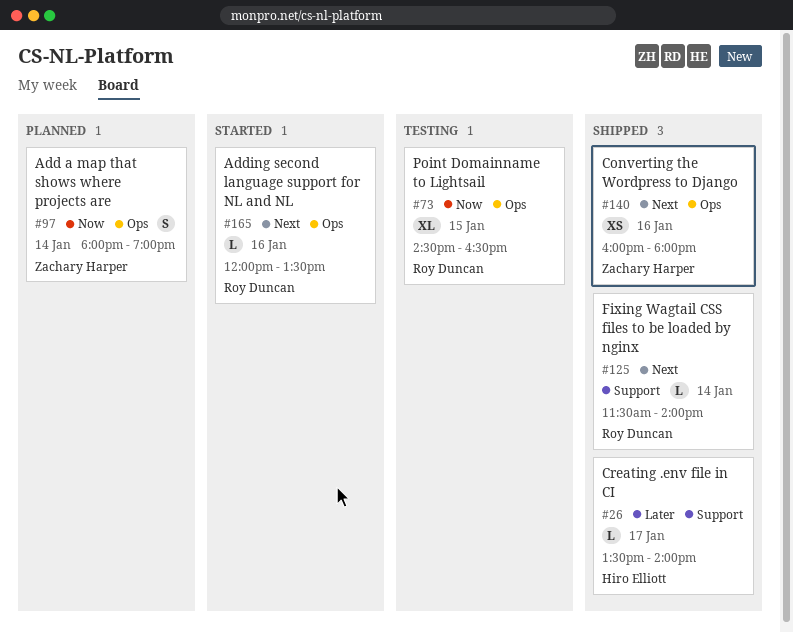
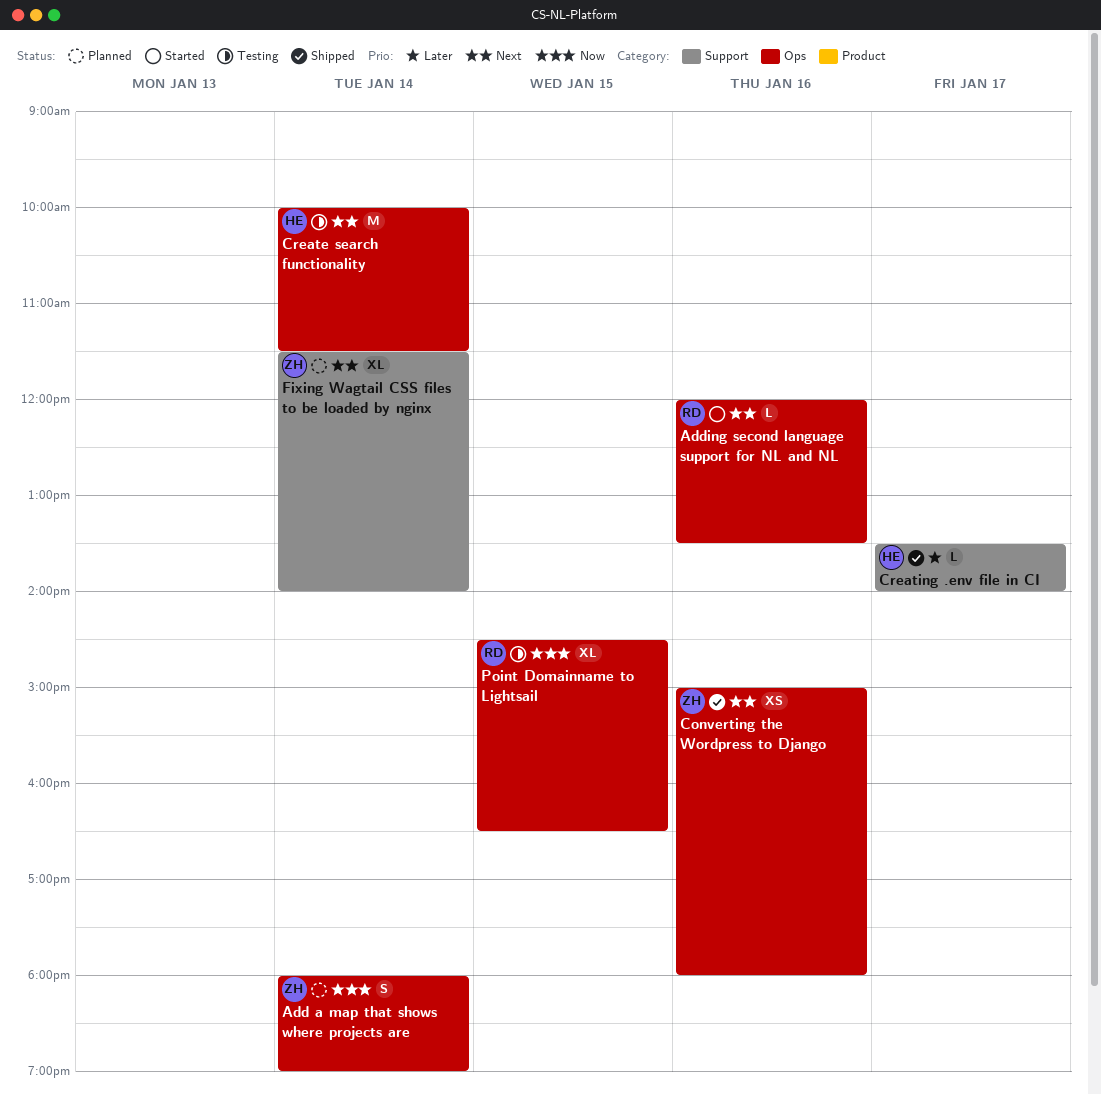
Converting the Wordpress to Django, begins: 16:00 -> 15:00
Create search functionality: none -> present
Fixing Wagtail CSS files to be loaded by nginx, status: Shipped -> Planned
Fixing Wagtail CSS files to be loaded by nginx, owner: Roy Duncan -> Zachary Harper
Fixing Wagtail CSS files to be loaded by nginx, estimate: L -> XL

